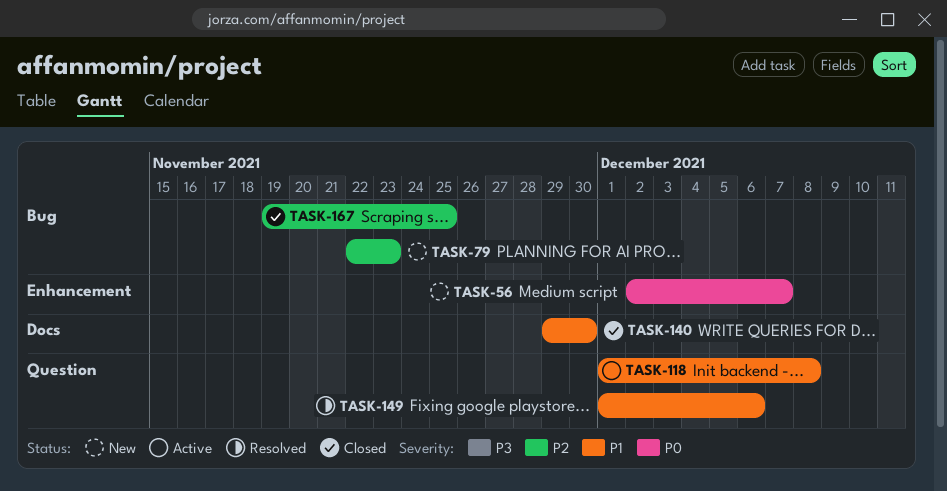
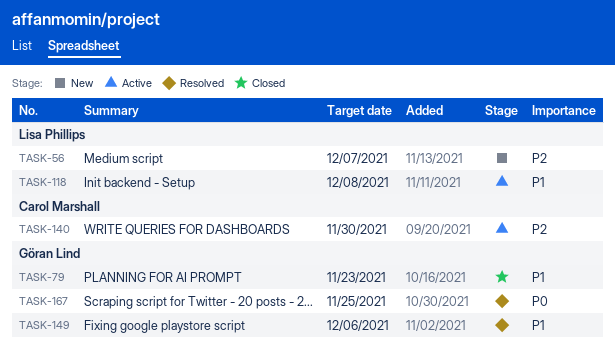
TASK-56, priority: P0 -> P2
TASK-79, status: New -> Closed
TASK-79, priority: P2 -> P1
TASK-140, status: Closed -> Active
TASK-140, priority: P1 -> P2
TASK-167, status: Closed -> Resolved
TASK-167, priority: P2 -> P0

